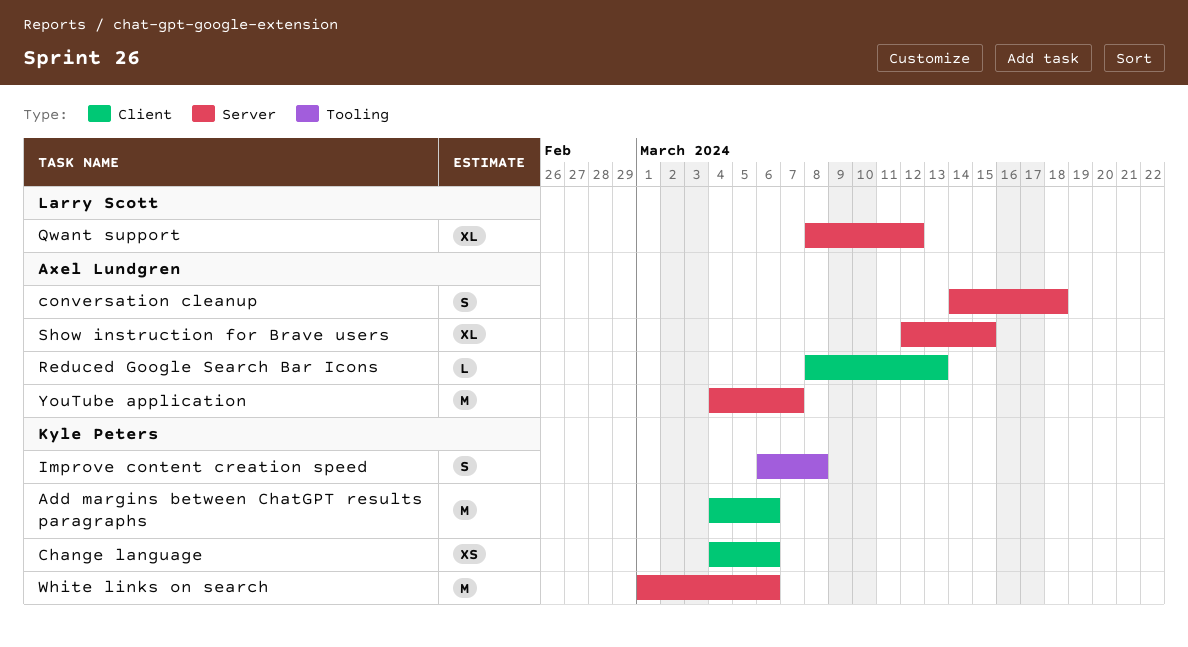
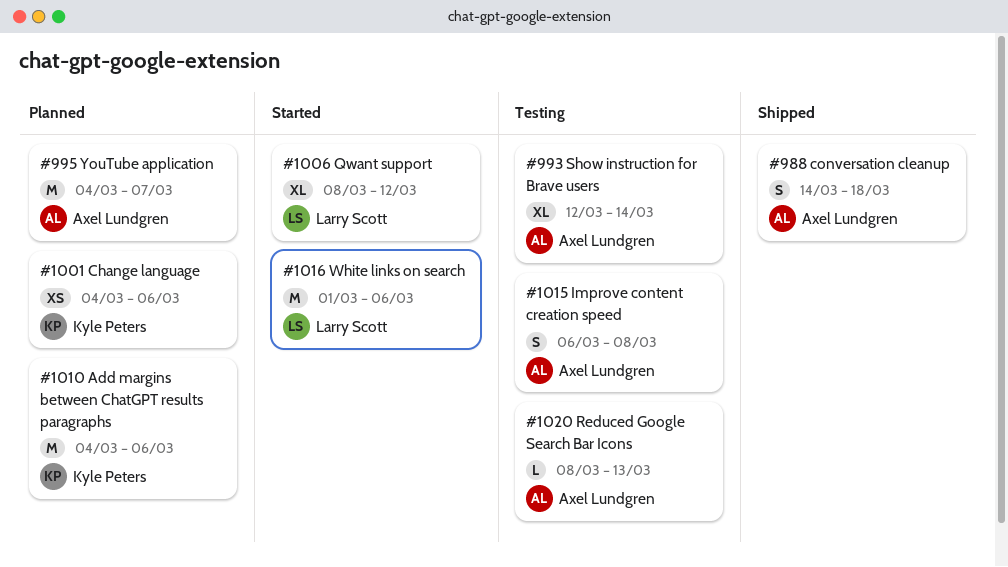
Improve content creation speed, owner: Kyle Peters -> Axel Lundgren
Show instruction for Brave users, due: Mar 15 -> Mar 14
White links on search, owner: Kyle Peters -> Larry Scott

